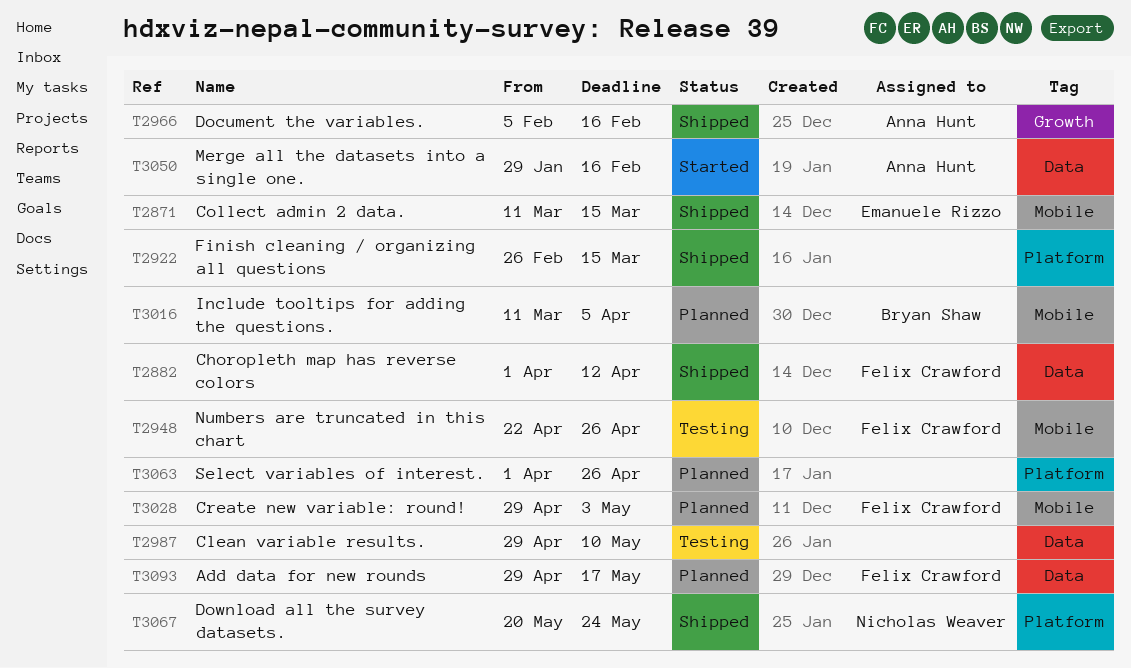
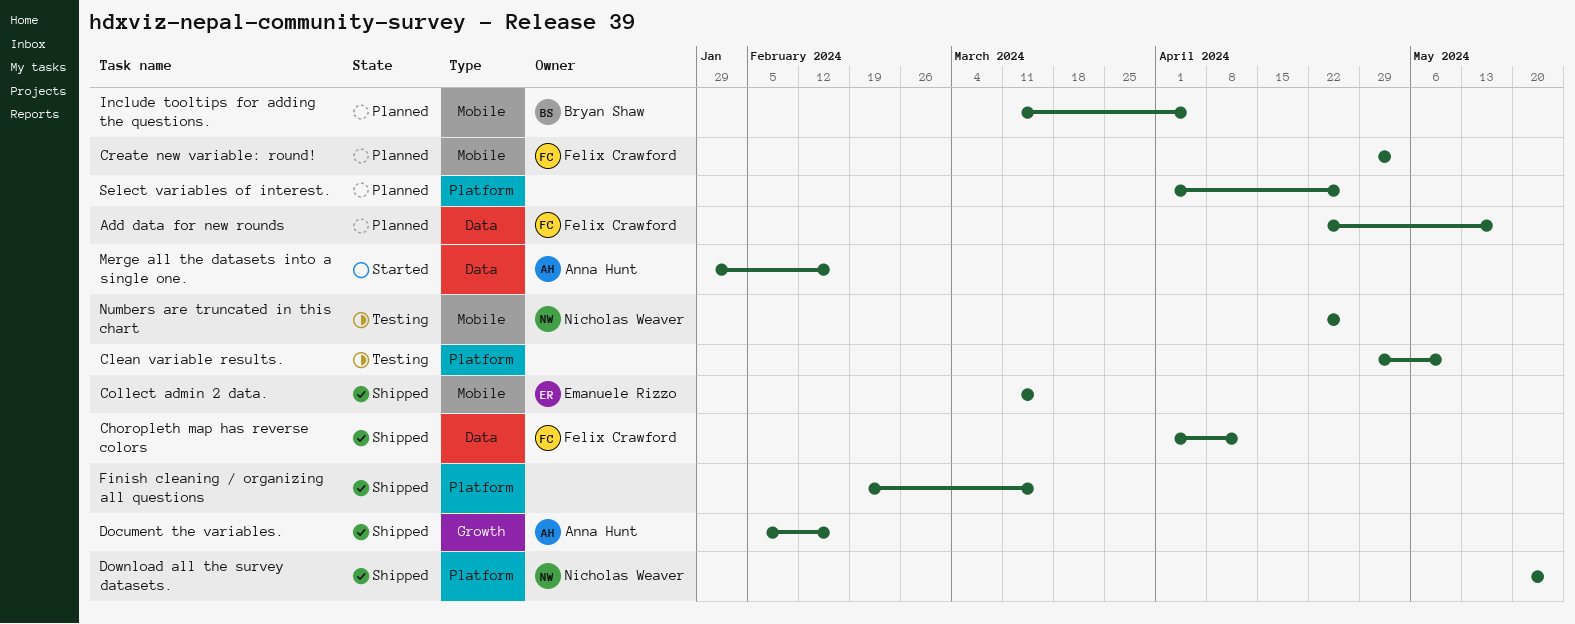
Add data for new rounds, start: Apr 29 -> Apr 22
Clean variable results., label: Data -> Platform
Finish cleaning / organizing all questions, start: Feb 26 -> Feb 19
Numbers are truncated in this chart, owner: Felix Crawford -> Nicholas Weaver

